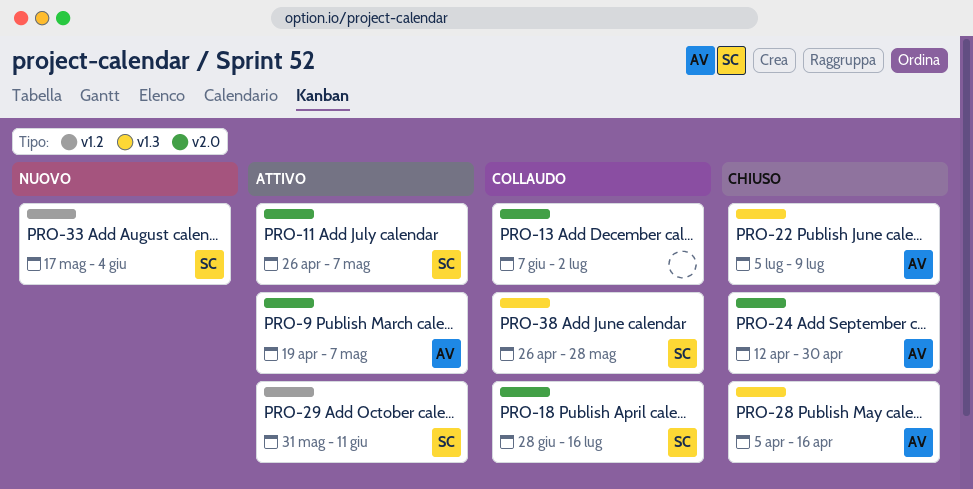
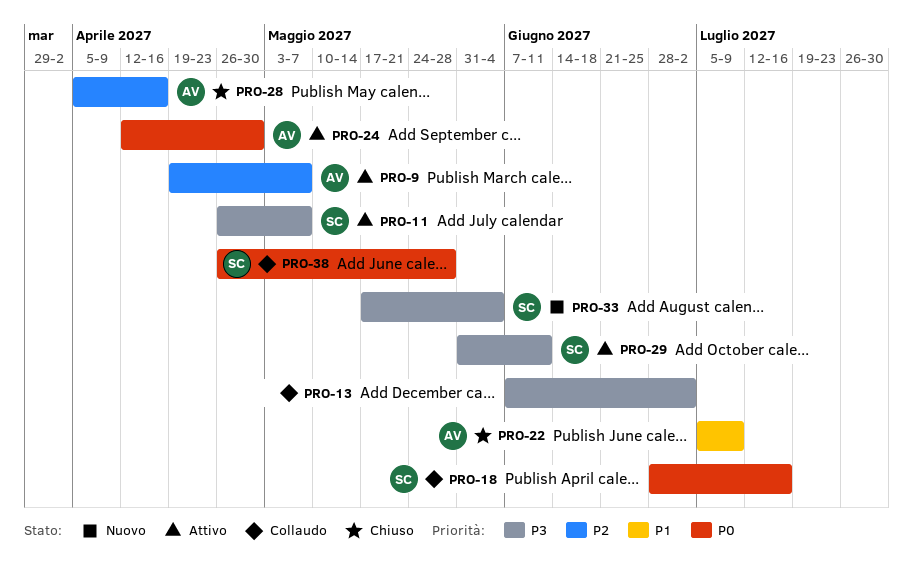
PRO-24, status: Chiuso -> Attivo

